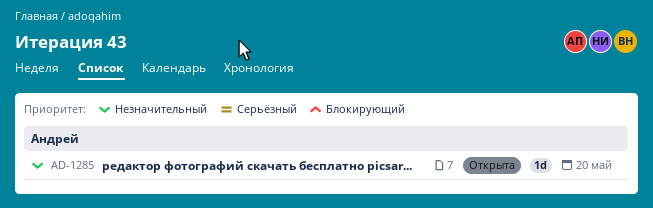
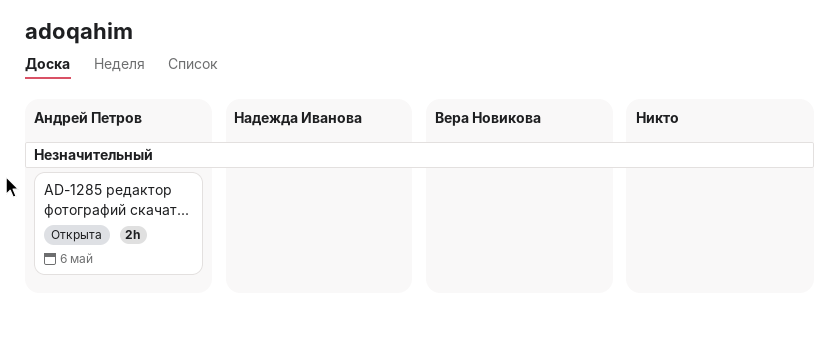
AD-1285, estimate: 1d -> 2h
AD-1285, due: May 20 -> May 6

